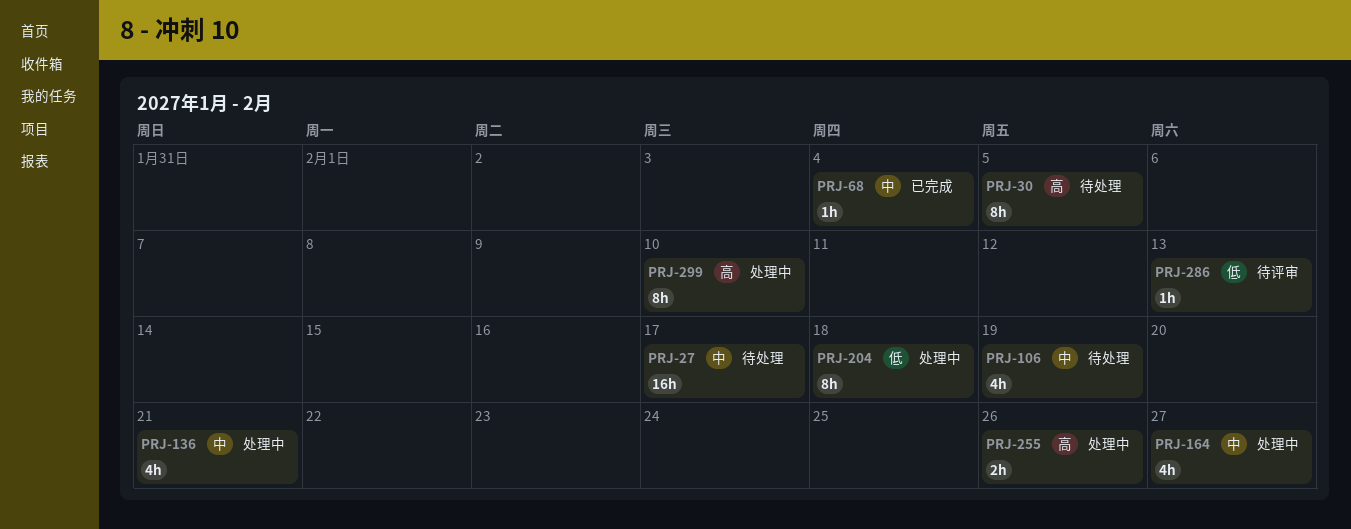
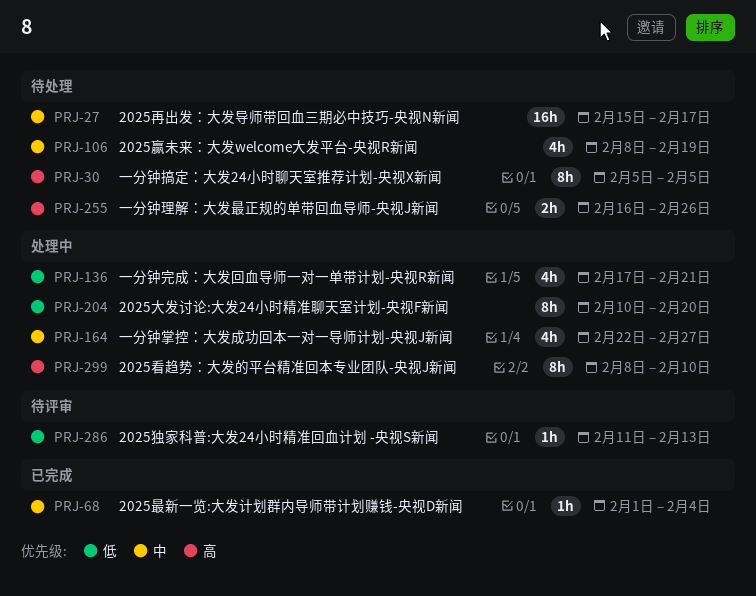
PRJ-136, priority: 中 -> 低
PRJ-204, due: Feb 18 -> Feb 20
PRJ-255, status: 处理中 -> 待处理

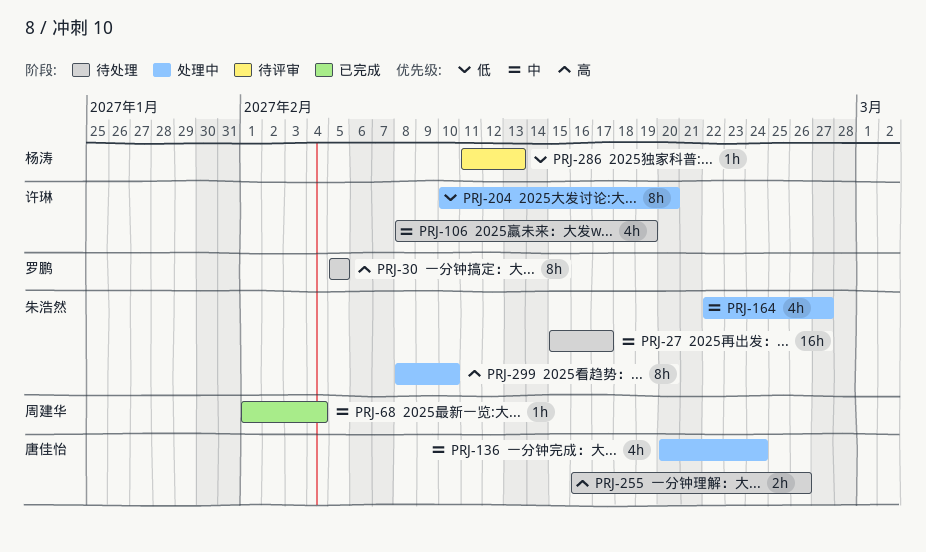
PRJ-136, priority: 低 -> 中
PRJ-136, start: Feb 17 -> Feb 20
PRJ-136, due: Feb 21 -> Feb 24

